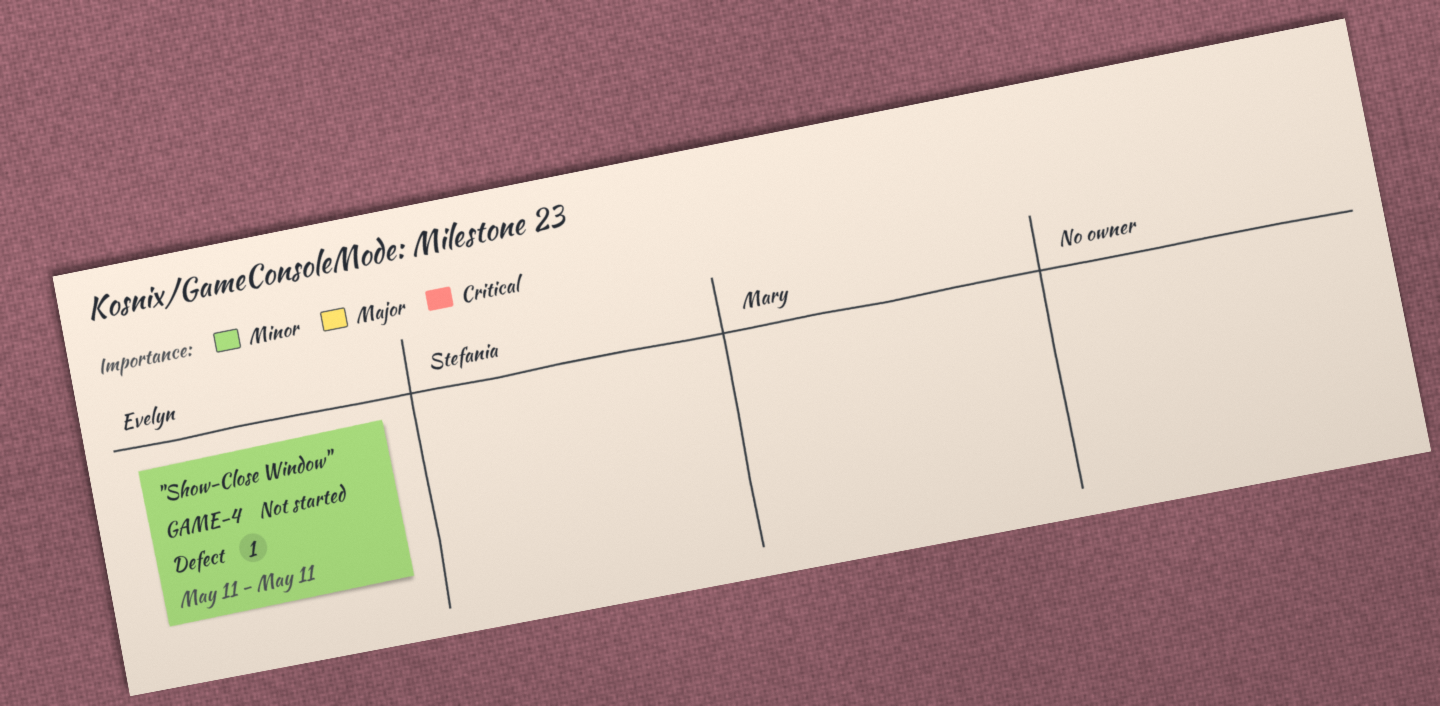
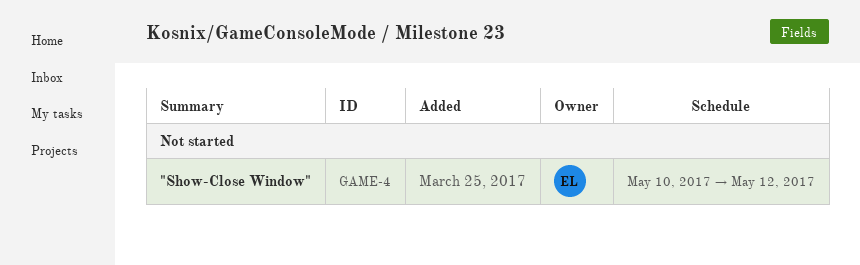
GAME-4, start: May 11 -> May 10
GAME-4, due: May 11 -> May 12

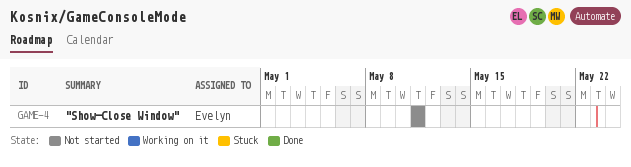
GAME-4, start: May 10 -> May 11
GAME-4, due: May 12 -> May 11

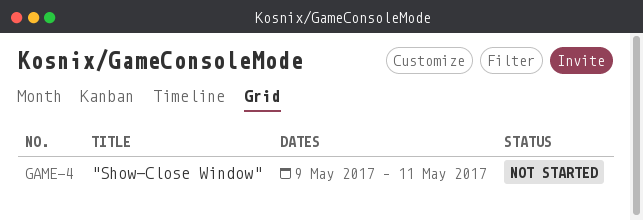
GAME-4, start: May 11 -> May 9

